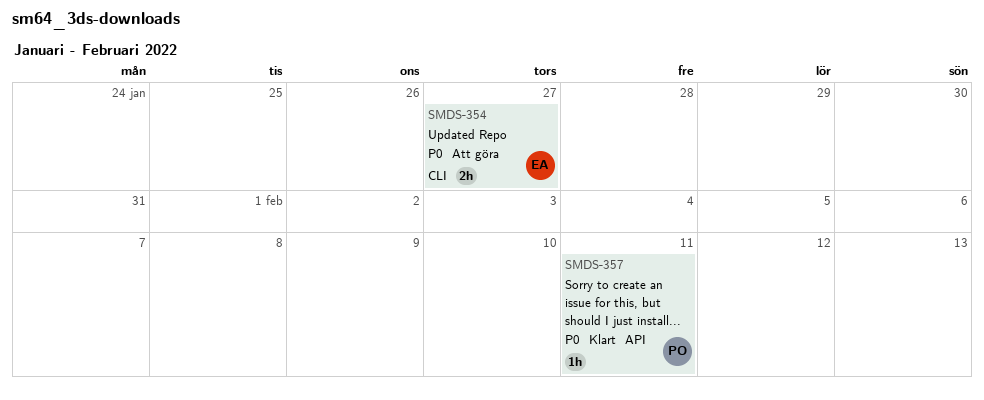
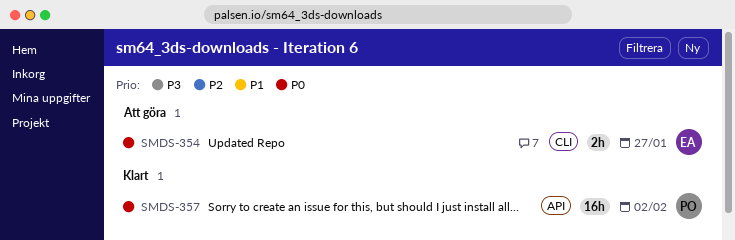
SMDS-357, estimate: 1h -> 16h
SMDS-357, due: Feb 11 -> Feb 2

